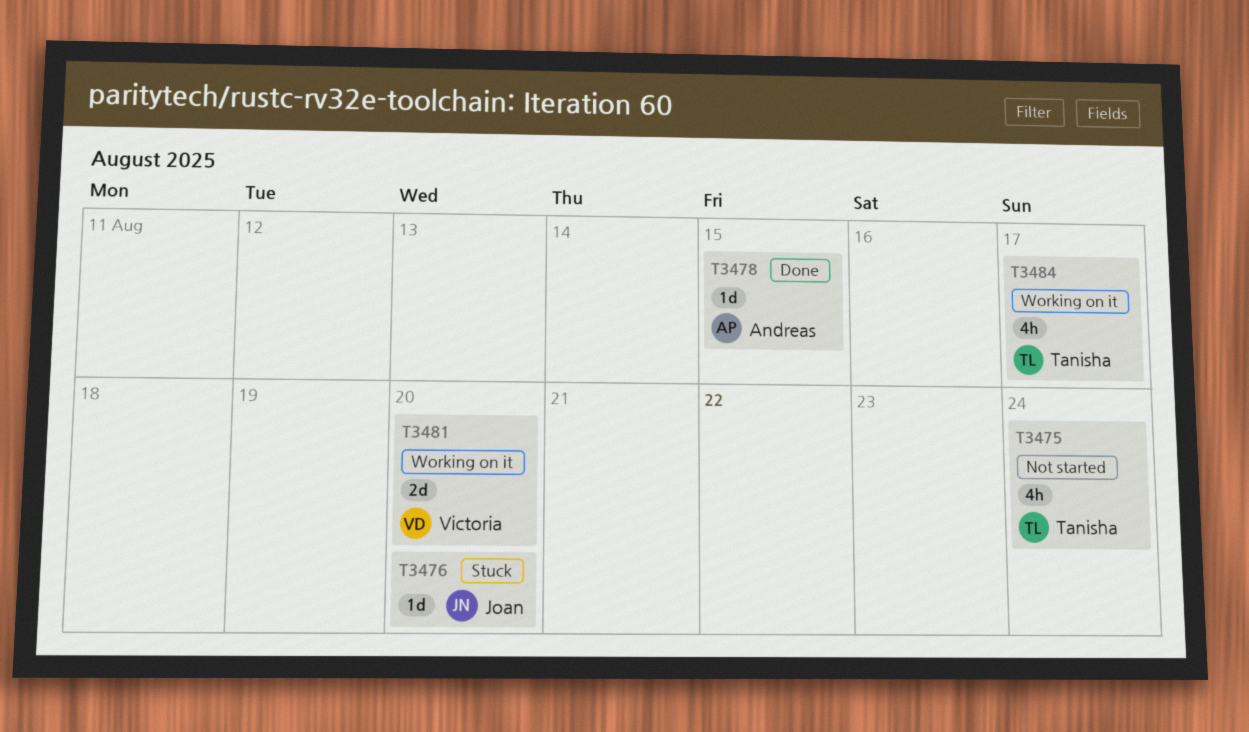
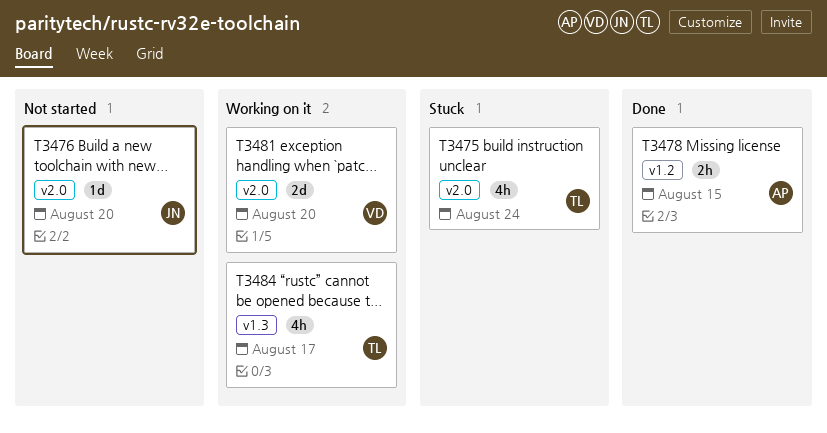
T3475, status: Not started -> Stuck
T3476, status: Stuck -> Not started
T3478, estimate: 1d -> 2h

